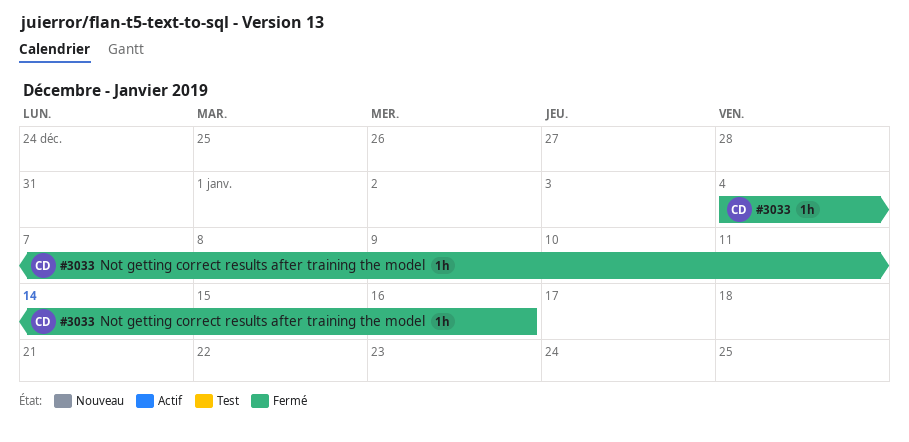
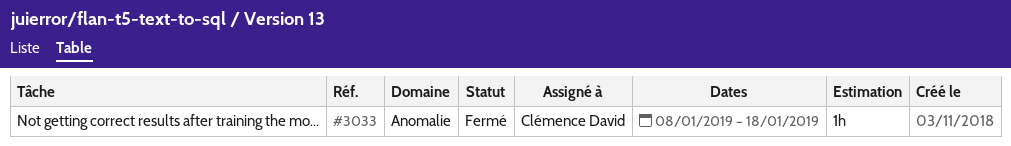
#3033, start: Jan 4 -> Jan 8
#3033, due: Jan 16 -> Jan 18

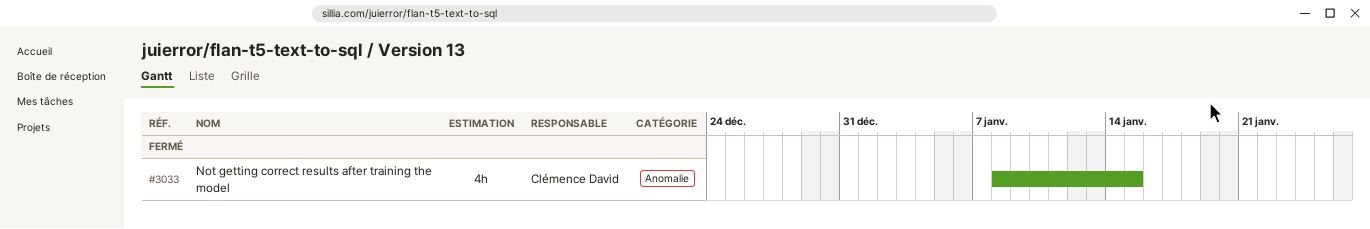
#3033, estimate: 1h -> 4h
#3033, due: Jan 18 -> Jan 15

